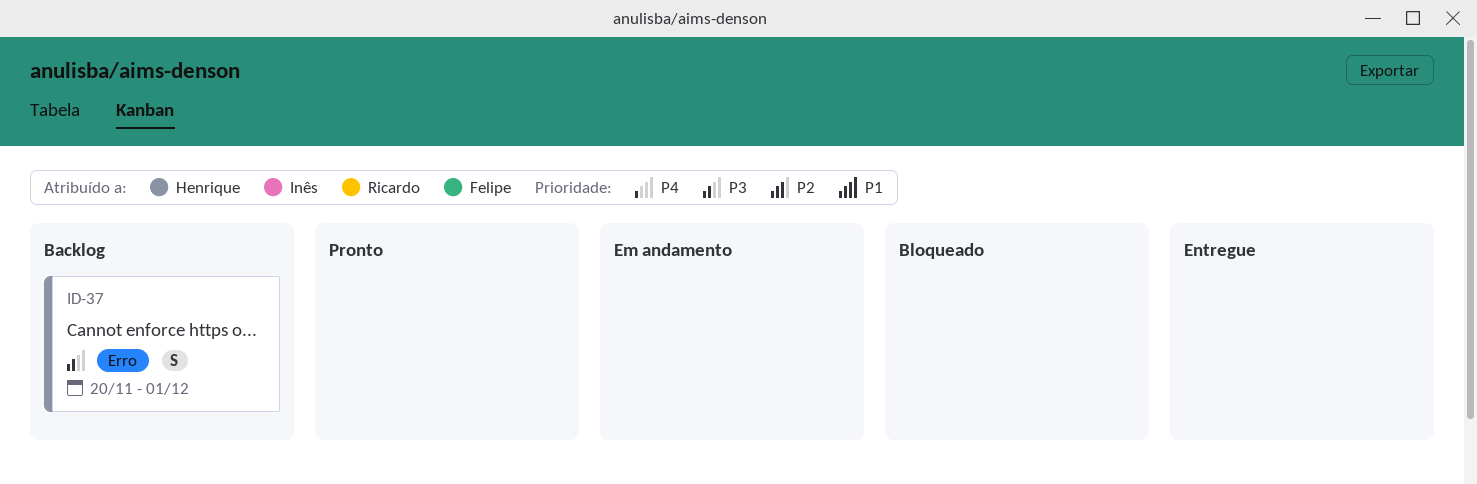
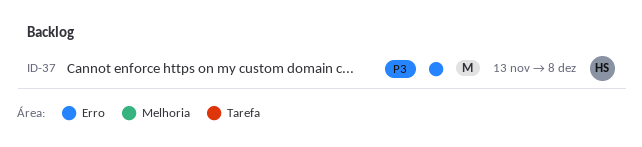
ID-37, estimate: S -> M
ID-37, start: Nov 20 -> Nov 13
ID-37, due: Dec 1 -> Dec 8

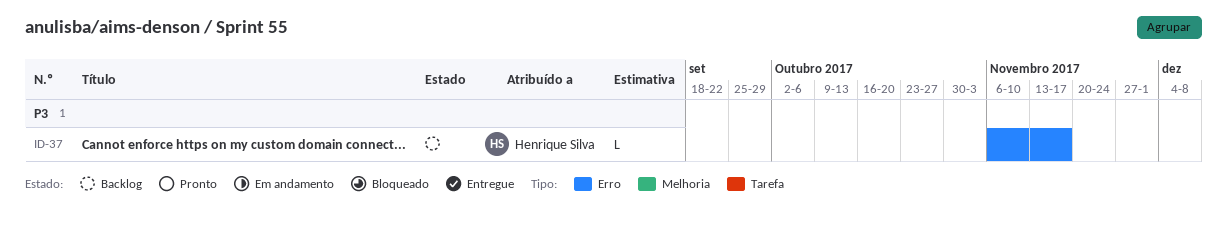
ID-37, estimate: M -> L
ID-37, start: Nov 13 -> Nov 6
ID-37, due: Dec 8 -> Nov 17

